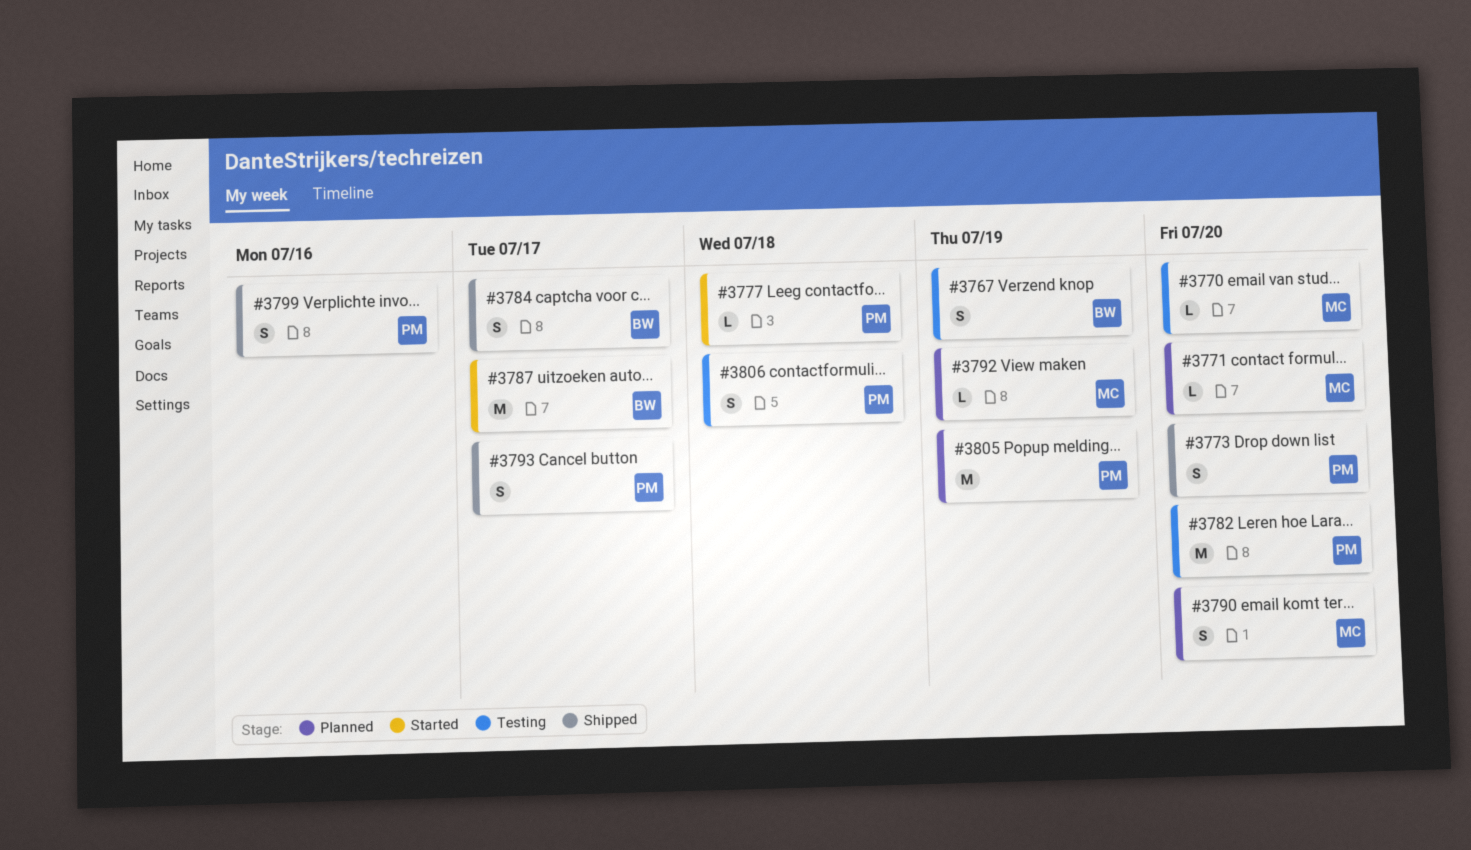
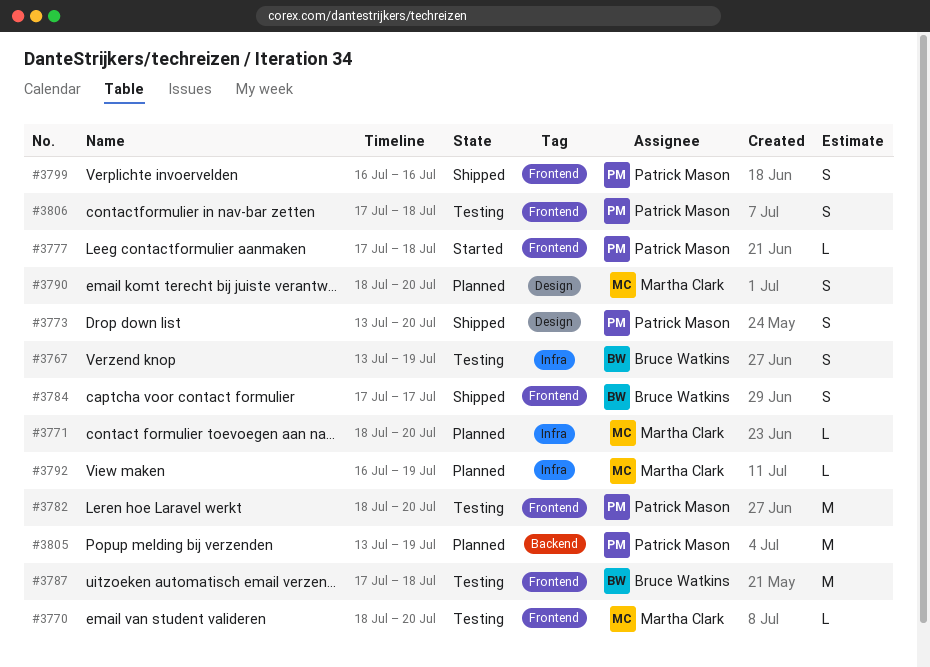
#3787, status: Started -> Testing
#3787, due: Jul 17 -> Jul 18
#3793: present -> none

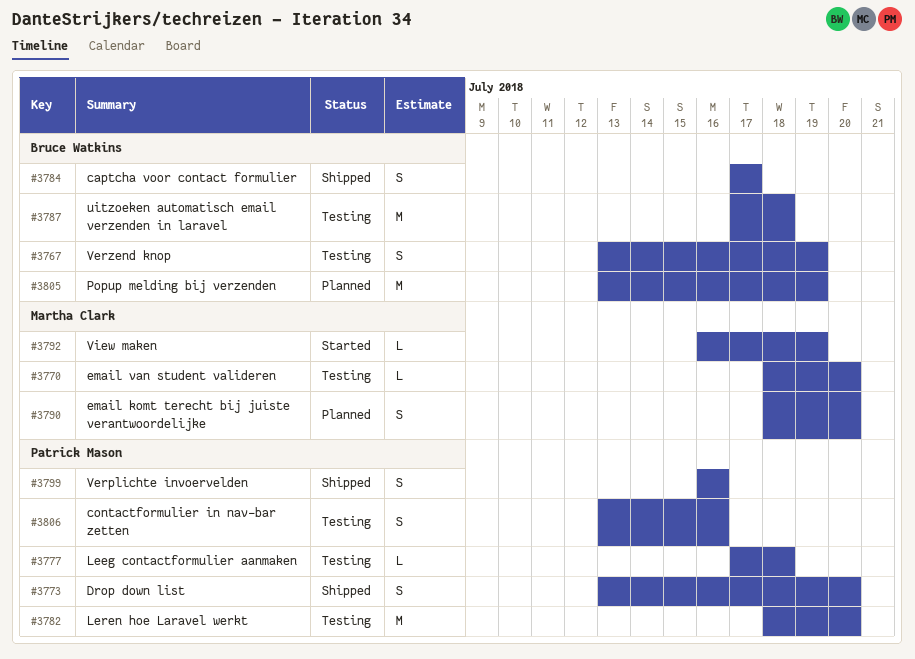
#3771: present -> none
#3777, status: Started -> Testing
#3792, status: Planned -> Started
#3805, owner: Patrick Mason -> Bruce Watkins
#3806, start: Jul 17 -> Jul 13
#3806, due: Jul 18 -> Jul 16

